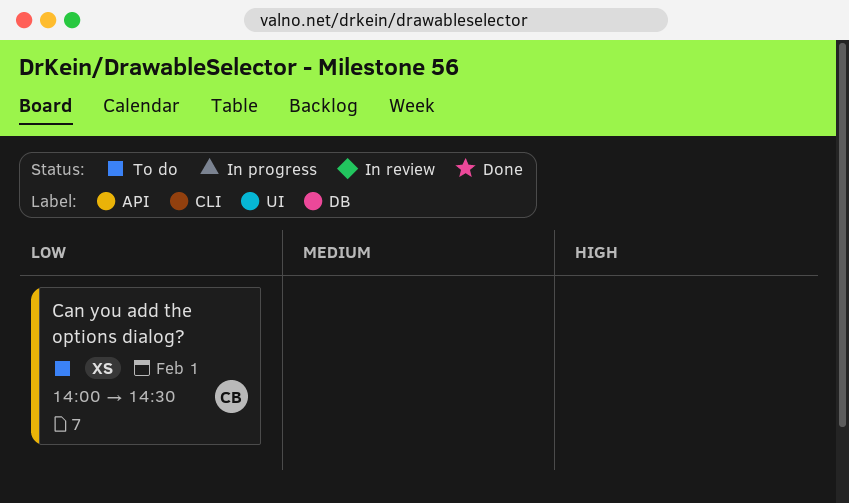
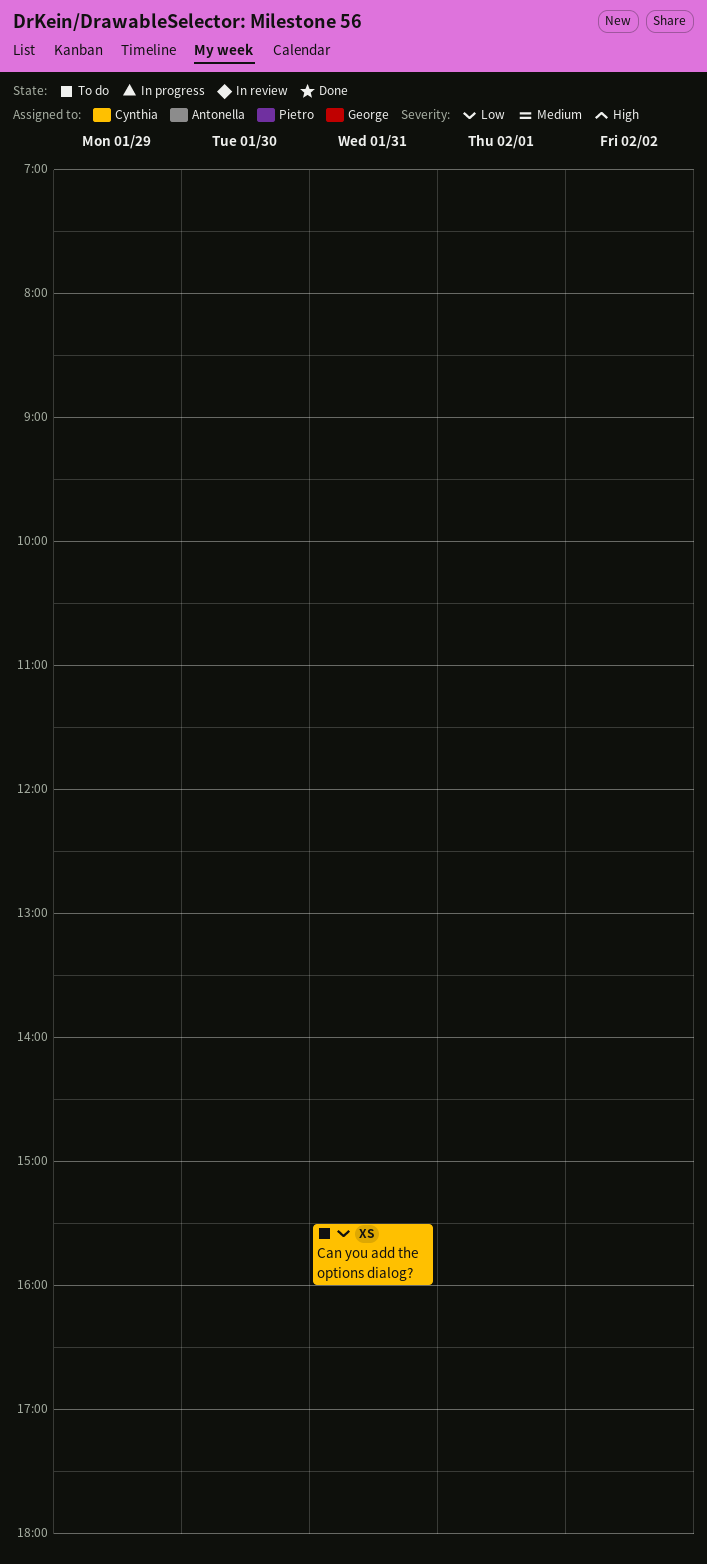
Can you add the options dialog?, day: Feb 1 -> Jan 31
Can you add the options dialog?, begins: 14:00 -> 15:30
Can you add the options dialog?, ends: 14:30 -> 16:00

